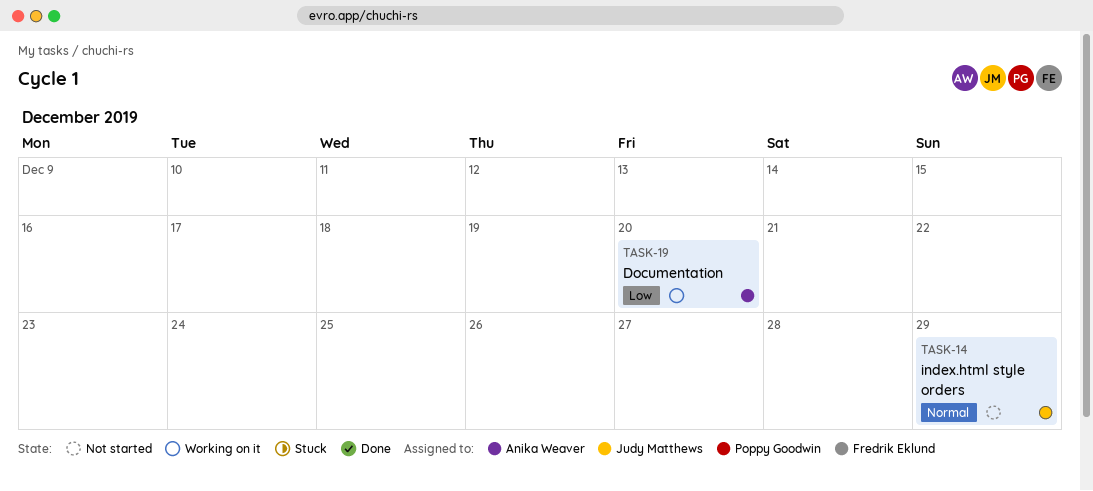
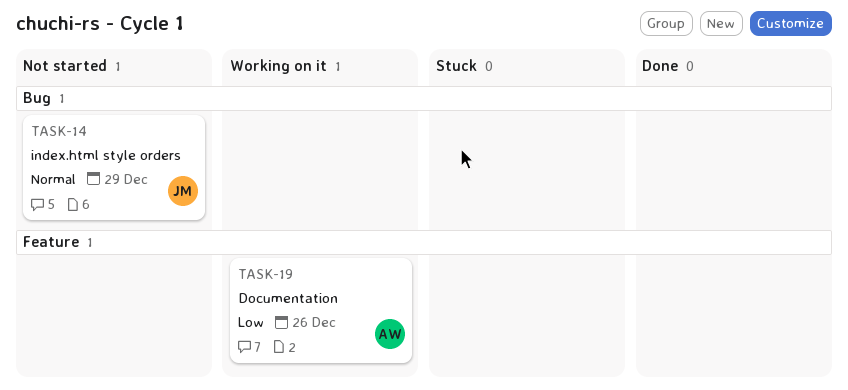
TASK-19, due: Dec 20 -> Dec 26

